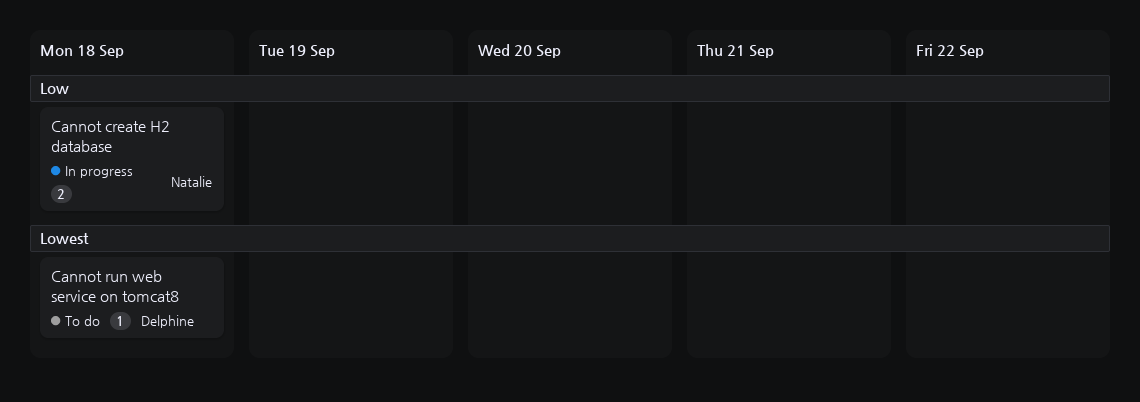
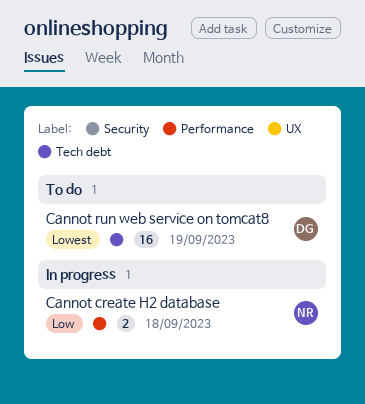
Cannot run web service on tomcat8, estimate: 1 -> 16
Cannot run web service on tomcat8, due: Sep 18 -> Sep 19

